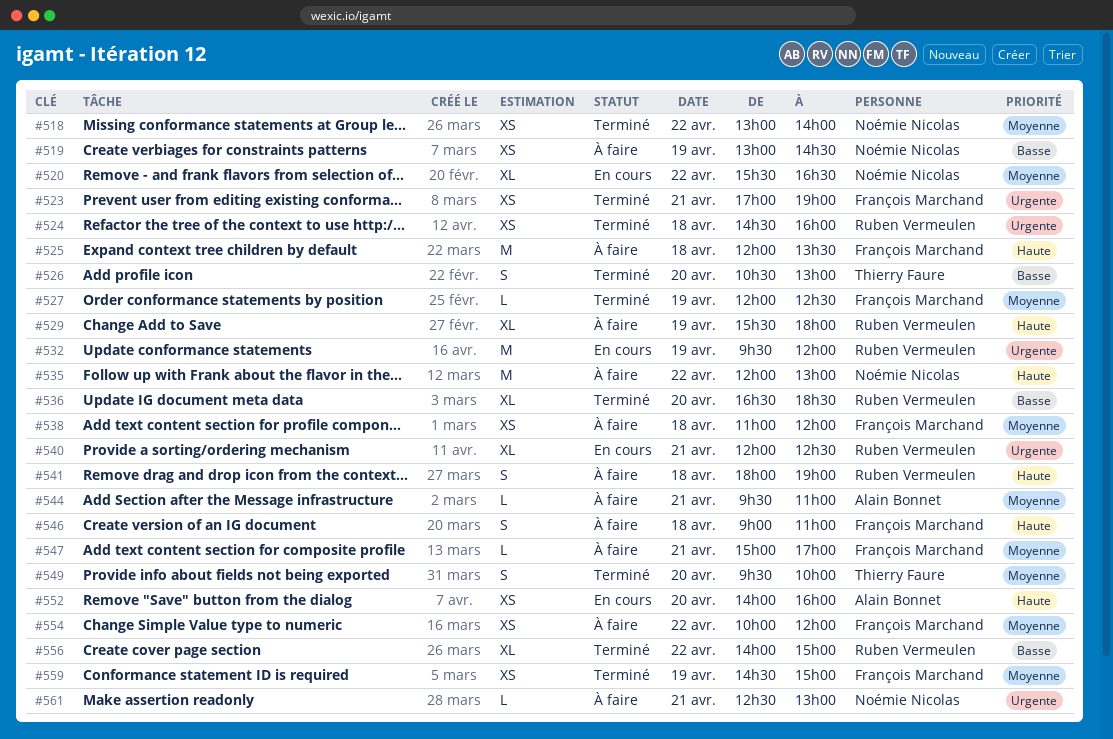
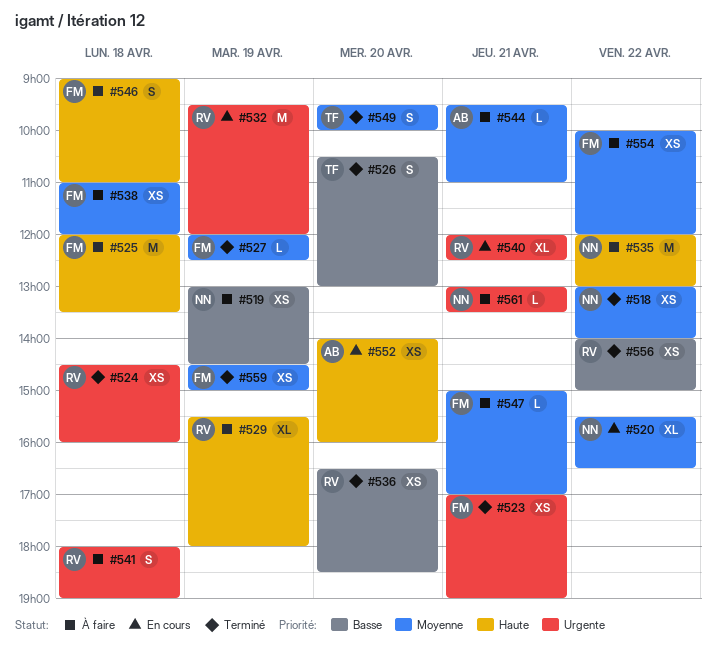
#536, estimate: XL -> XS
#541, priority: Haute -> Urgente
#556, estimate: XL -> XS
#561, begins: 12:30 -> 13:00
#561, ends: 13:00 -> 13:30

